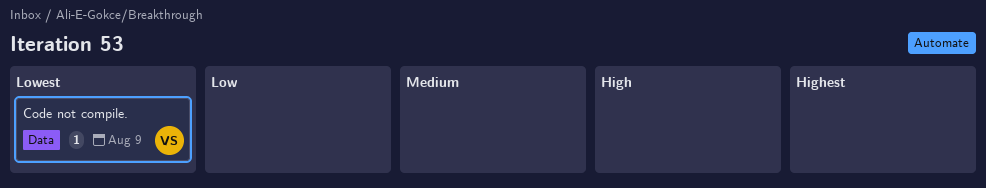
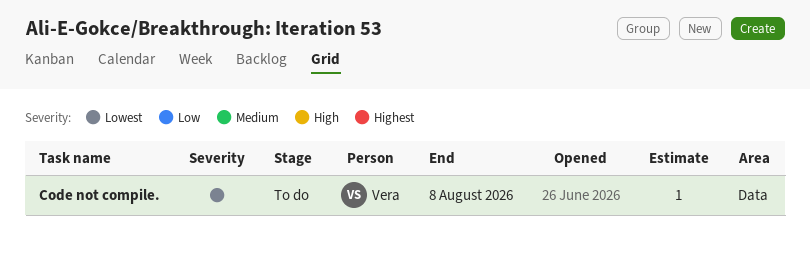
Code not compile., due: Aug 9 -> Aug 8

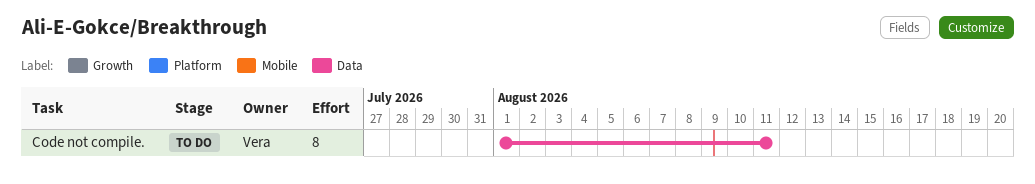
Code not compile., estimate: 1 -> 8
Code not compile., due: Aug 8 -> Aug 11

